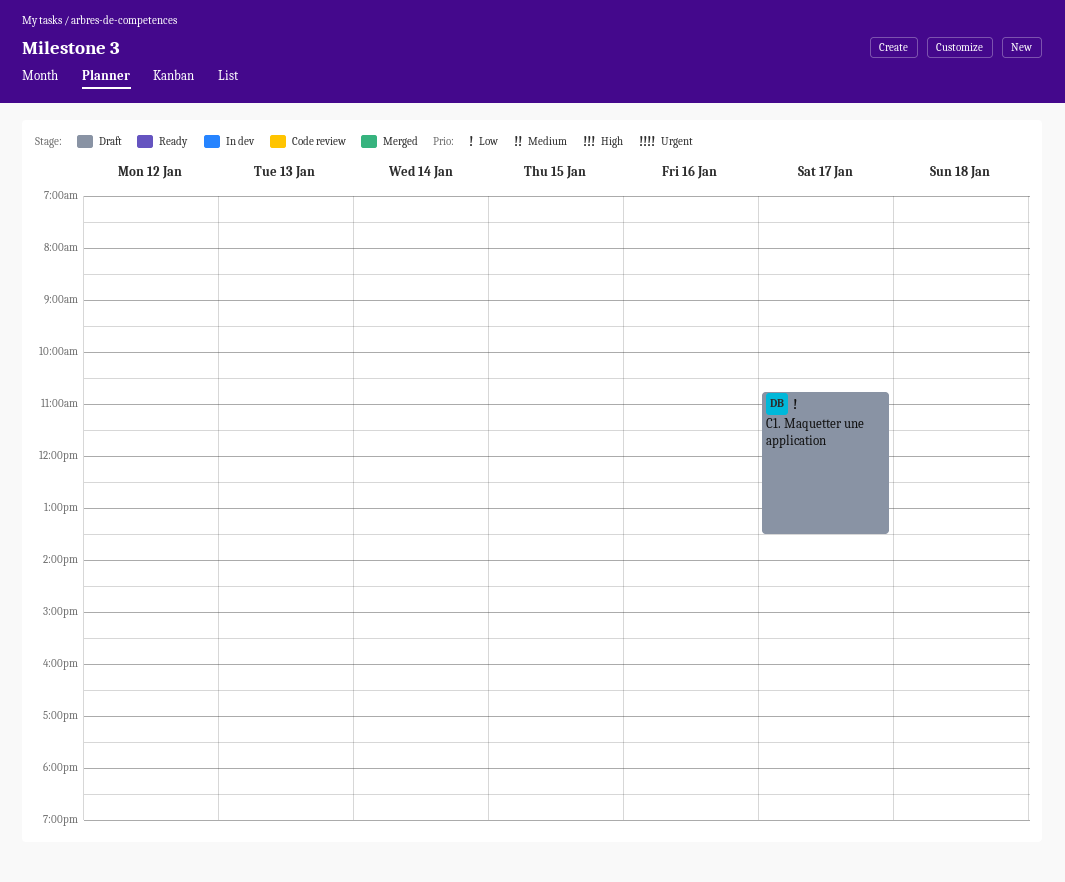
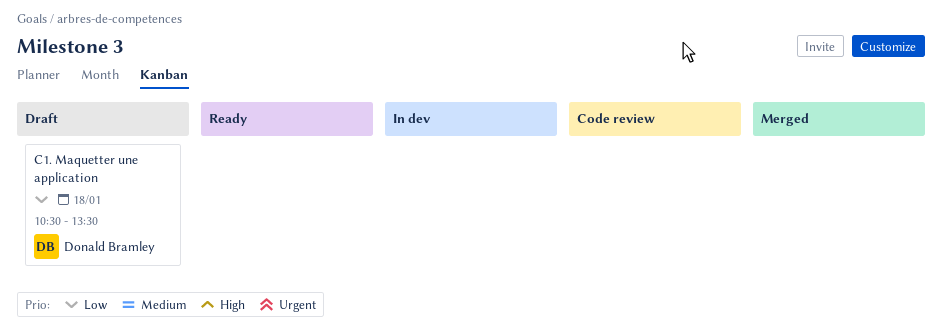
C1. Maquetter une application, day: Jan 17 -> Jan 18
C1. Maquetter une application, begins: 10:45 -> 10:30

